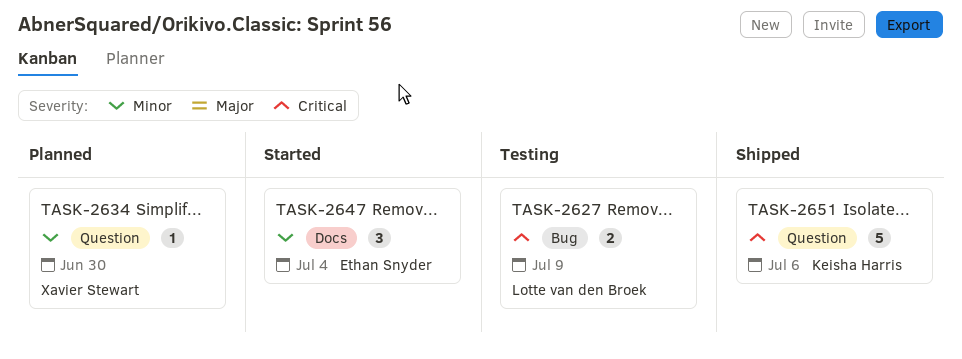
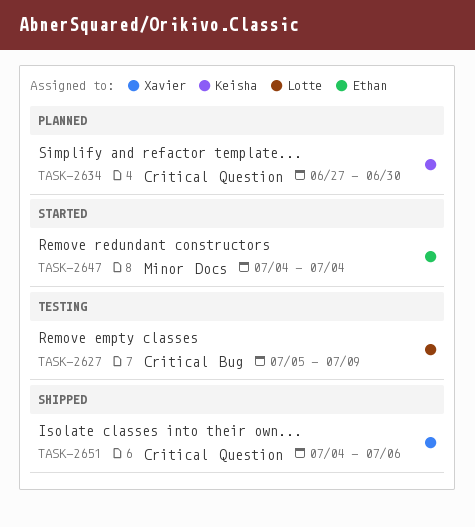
TASK-2634, owner: Xavier Stewart -> Keisha Harris
TASK-2634, priority: Minor -> Critical
TASK-2651, owner: Keisha Harris -> Xavier Stewart

